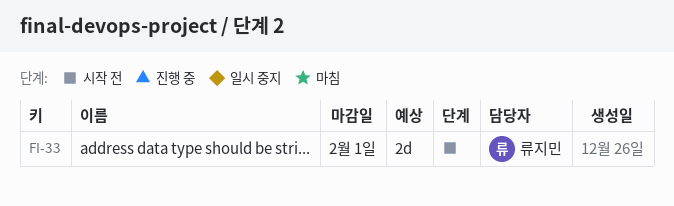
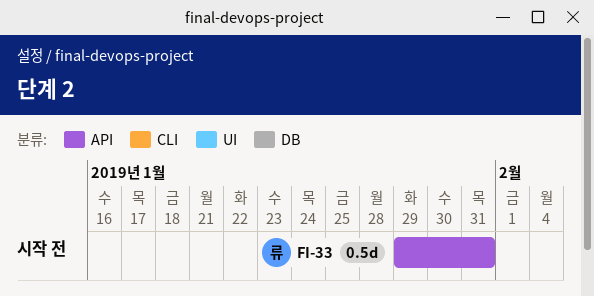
FI-33, estimate: 2d -> 0.5d
FI-33, due: Feb 1 -> Jan 31

